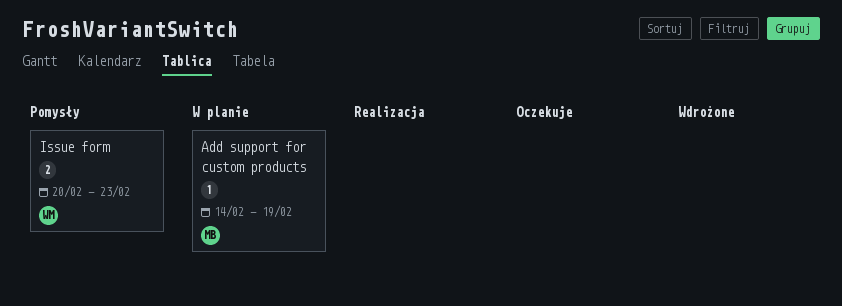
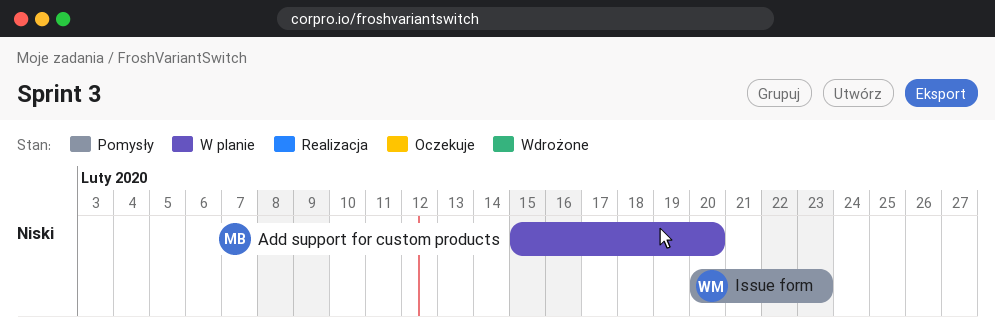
Add support for custom products, start: Feb 14 -> Feb 15
Add support for custom products, due: Feb 19 -> Feb 20

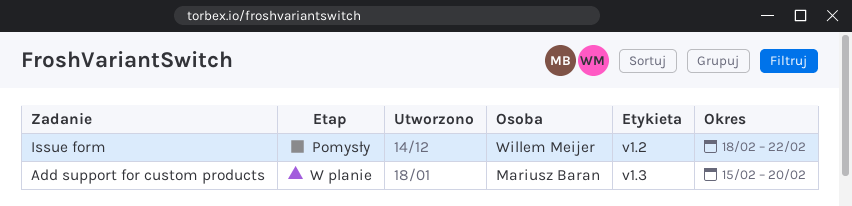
Issue form, start: Feb 20 -> Feb 18
Issue form, due: Feb 23 -> Feb 22

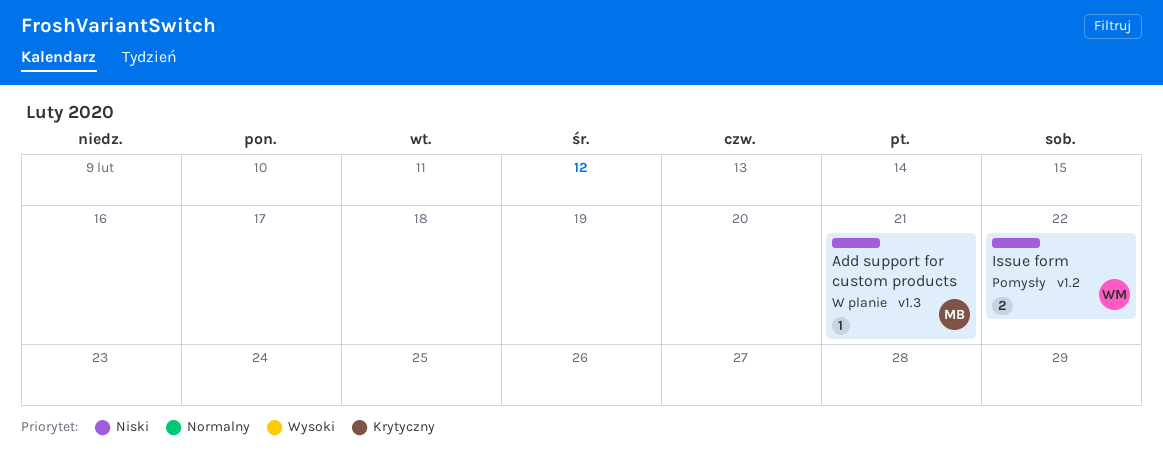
Add support for custom products, due: Feb 20 -> Feb 21

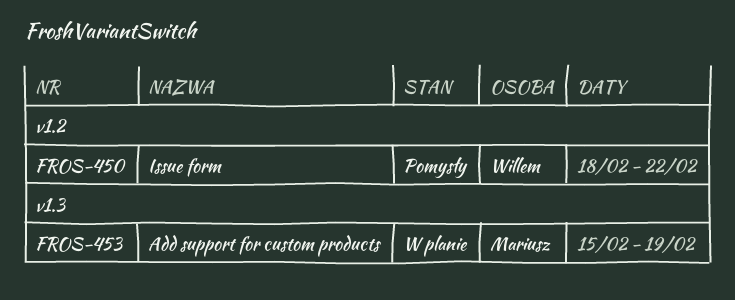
Add support for custom products, due: Feb 21 -> Feb 19

